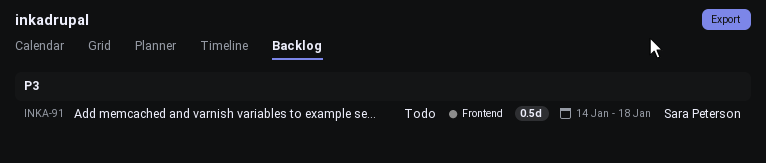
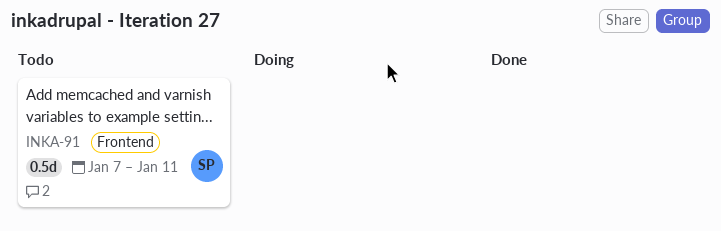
INKA-91, start: Jan 14 -> Jan 7
INKA-91, due: Jan 18 -> Jan 11

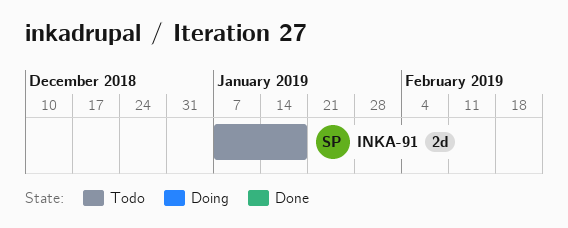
INKA-91, estimate: 0.5d -> 2d
INKA-91, due: Jan 11 -> Jan 18

